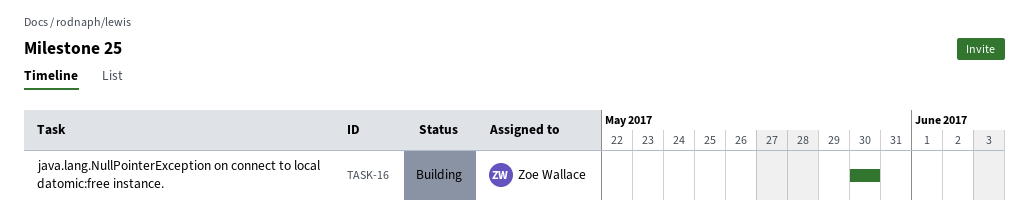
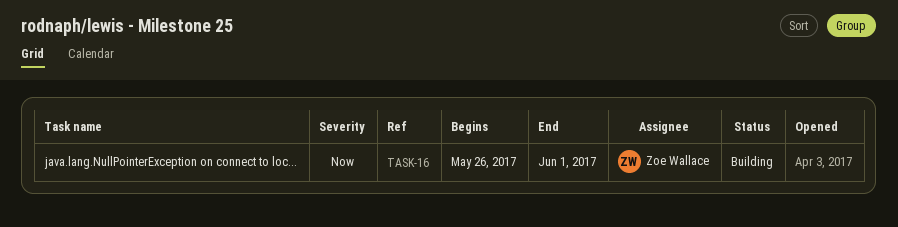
TASK-16, start: May 30 -> May 26
TASK-16, due: May 30 -> Jun 1

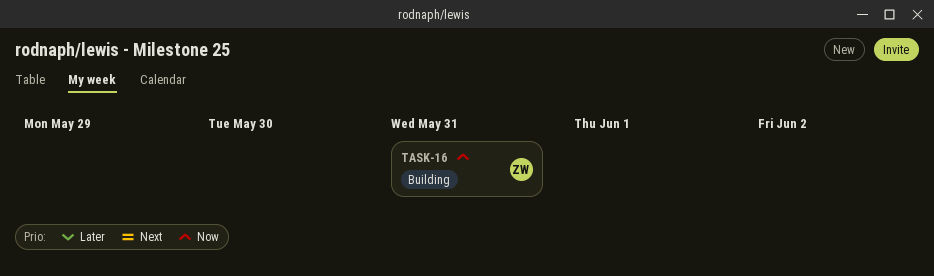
TASK-16, due: Jun 1 -> May 31

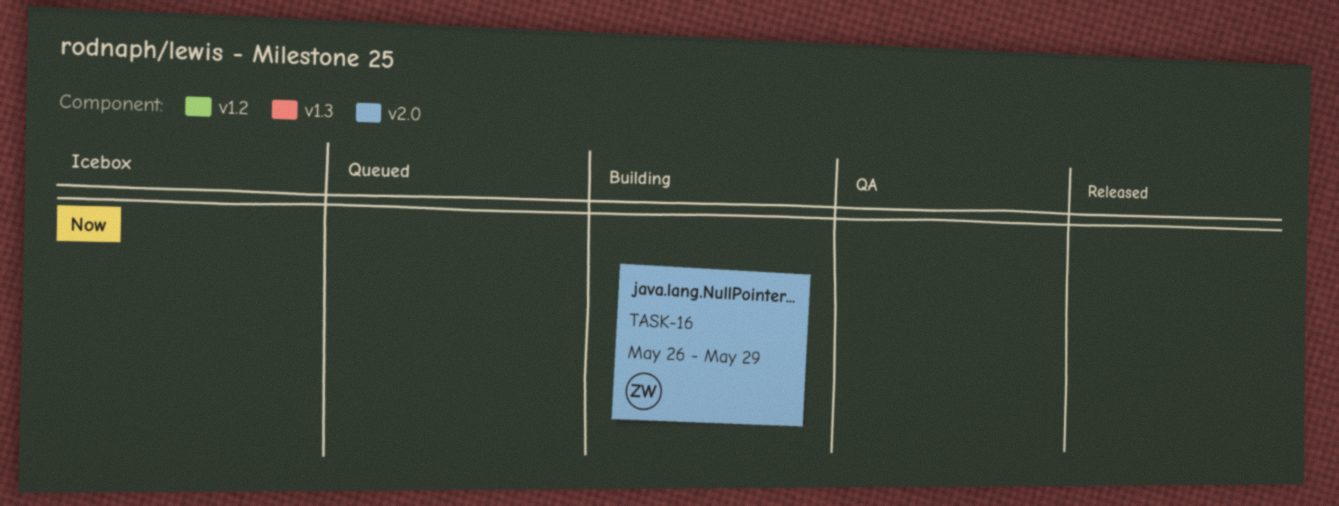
TASK-16, due: May 31 -> May 29

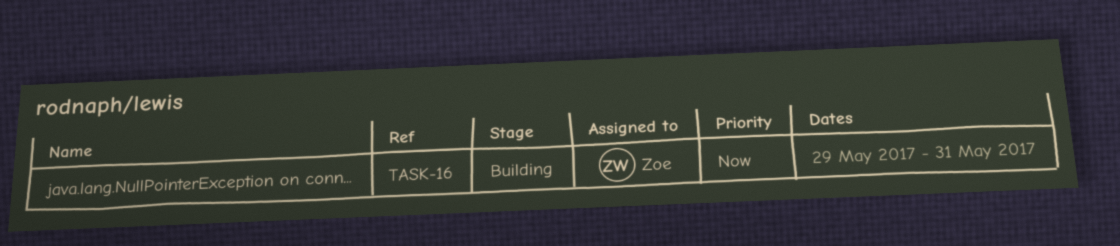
TASK-16, start: May 26 -> May 29
TASK-16, due: May 29 -> May 31

